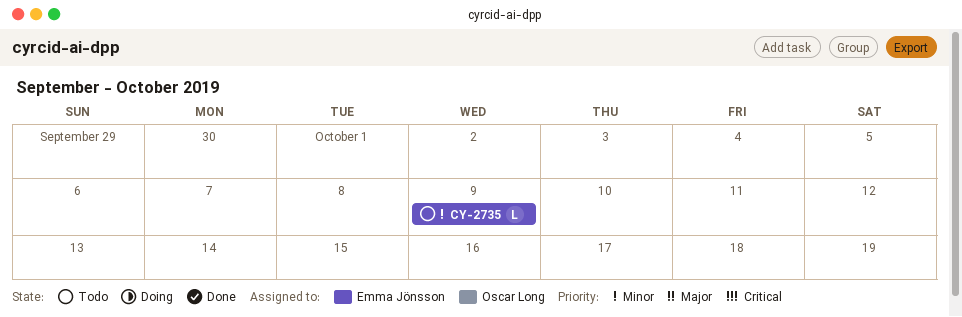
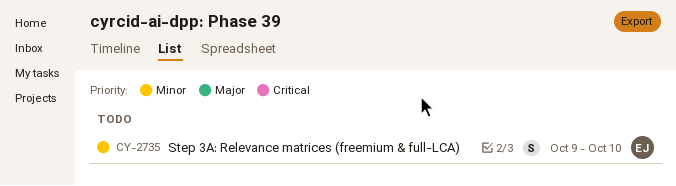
CY-2735, estimate: L -> S
CY-2735, due: Oct 9 -> Oct 10

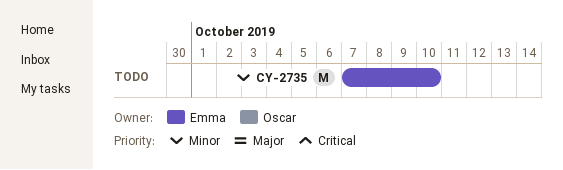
CY-2735, estimate: S -> M
CY-2735, start: Oct 9 -> Oct 7

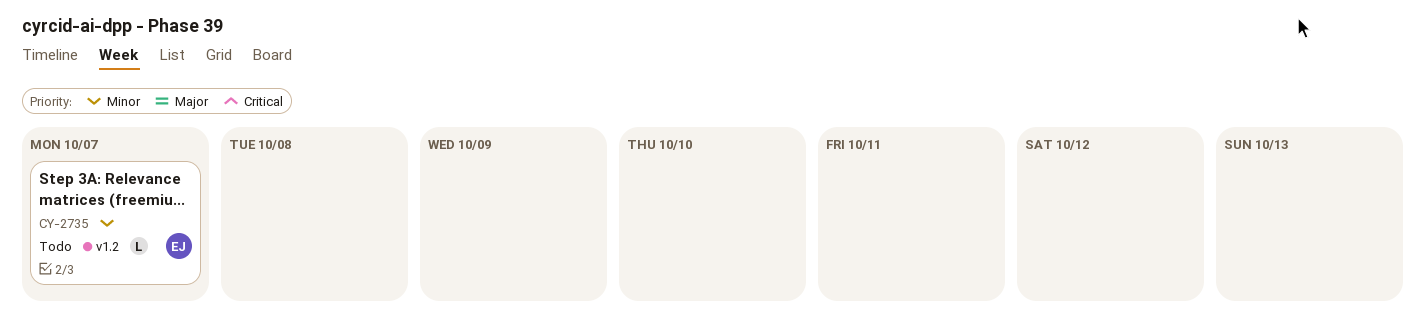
CY-2735, estimate: M -> L
CY-2735, due: Oct 10 -> Oct 7

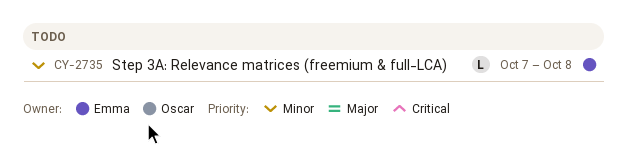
CY-2735, due: Oct 7 -> Oct 8

